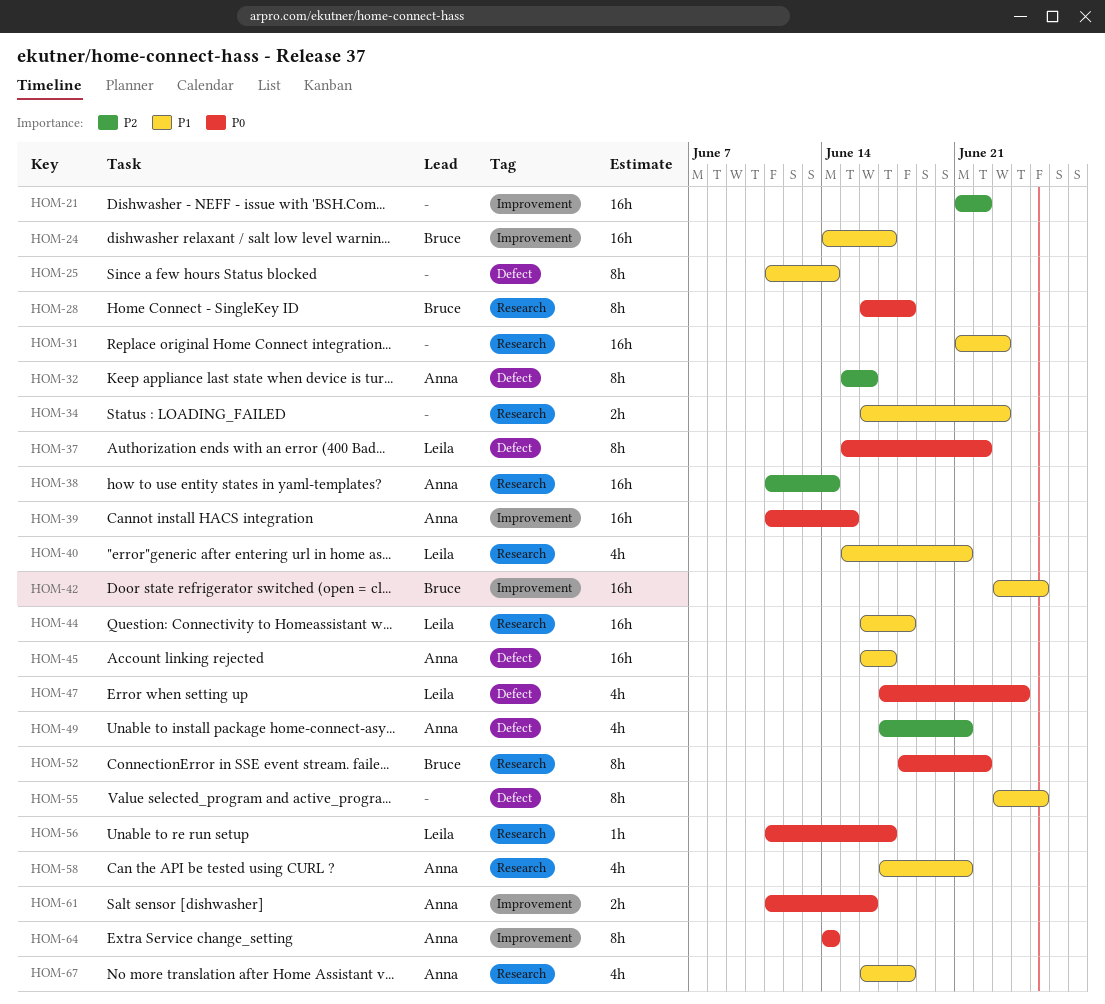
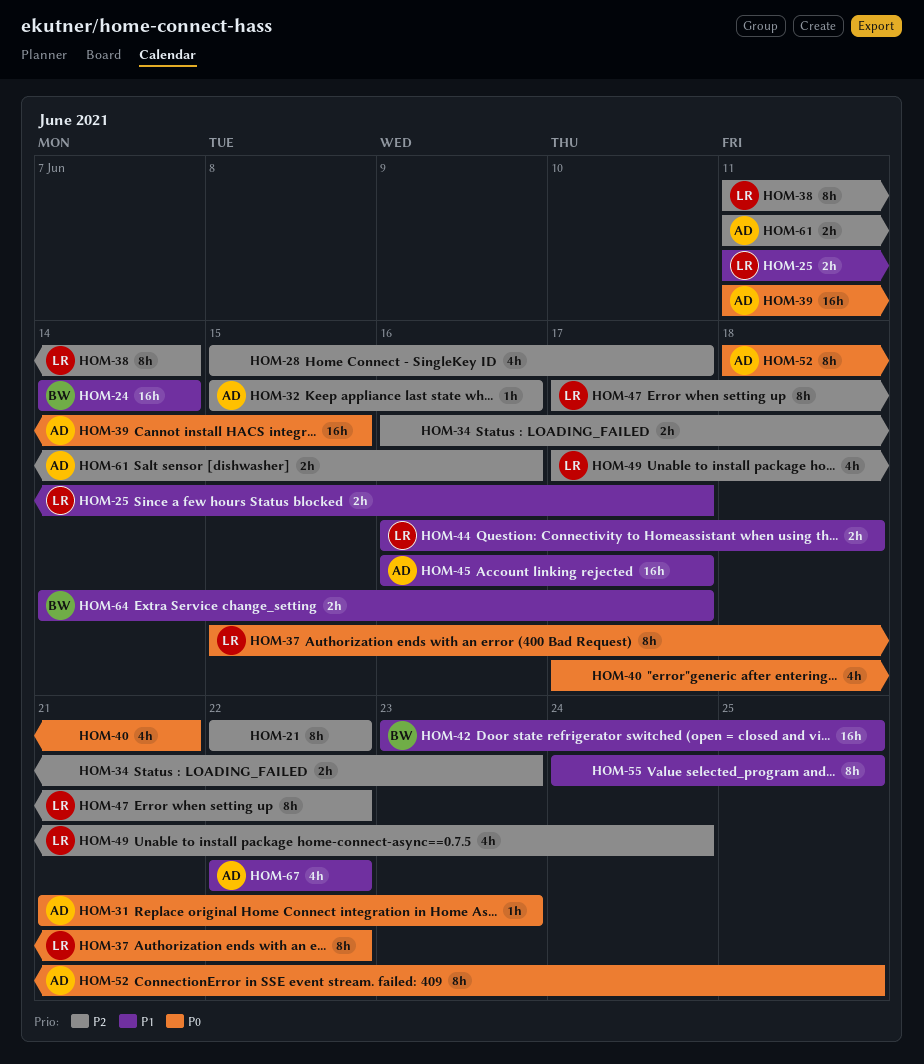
HOM-21, estimate: 16h -> 8h
HOM-21, start: Jun 21 -> Jun 22
HOM-24, due: Jun 17 -> Jun 14
HOM-25, owner: none -> Leila
HOM-25, estimate: 8h -> 2h
HOM-25, due: Jun 14 -> Jun 17
HOM-28, owner: Bruce -> none
HOM-28, priority: P0 -> P2
HOM-28, estimate: 8h -> 4h
HOM-28, start: Jun 16 -> Jun 15
HOM-28, due: Jun 18 -> Jun 17
HOM-31, owner: none -> Anna
HOM-31, priority: P1 -> P0
HOM-31, estimate: 16h -> 1h
HOM-32, estimate: 8h -> 1h
HOM-34, priority: P1 -> P2
HOM-38, owner: Anna -> Leila
HOM-38, estimate: 16h -> 8h
HOM-40, owner: Leila -> none
HOM-40, priority: P1 -> P0
HOM-40, start: Jun 15 -> Jun 17
HOM-44, estimate: 16h -> 2h
HOM-47, priority: P0 -> P2
HOM-47, estimate: 4h -> 8h
HOM-47, due: Jun 24 -> Jun 22
HOM-49, owner: Anna -> Leila
HOM-49, due: Jun 21 -> Jun 24
HOM-52, owner: Bruce -> Anna
HOM-52, due: Jun 22 -> Jun 25
HOM-55, start: Jun 23 -> Jun 24
HOM-56: present -> none
HOM-58: present -> none
HOM-61, priority: P0 -> P2
HOM-64, owner: Anna -> Bruce
HOM-64, priority: P0 -> P1
HOM-64, estimate: 8h -> 2h
HOM-64, due: Jun 14 -> Jun 17
HOM-67, start: Jun 16 -> Jun 22
HOM-67, due: Jun 18 -> Jun 22

